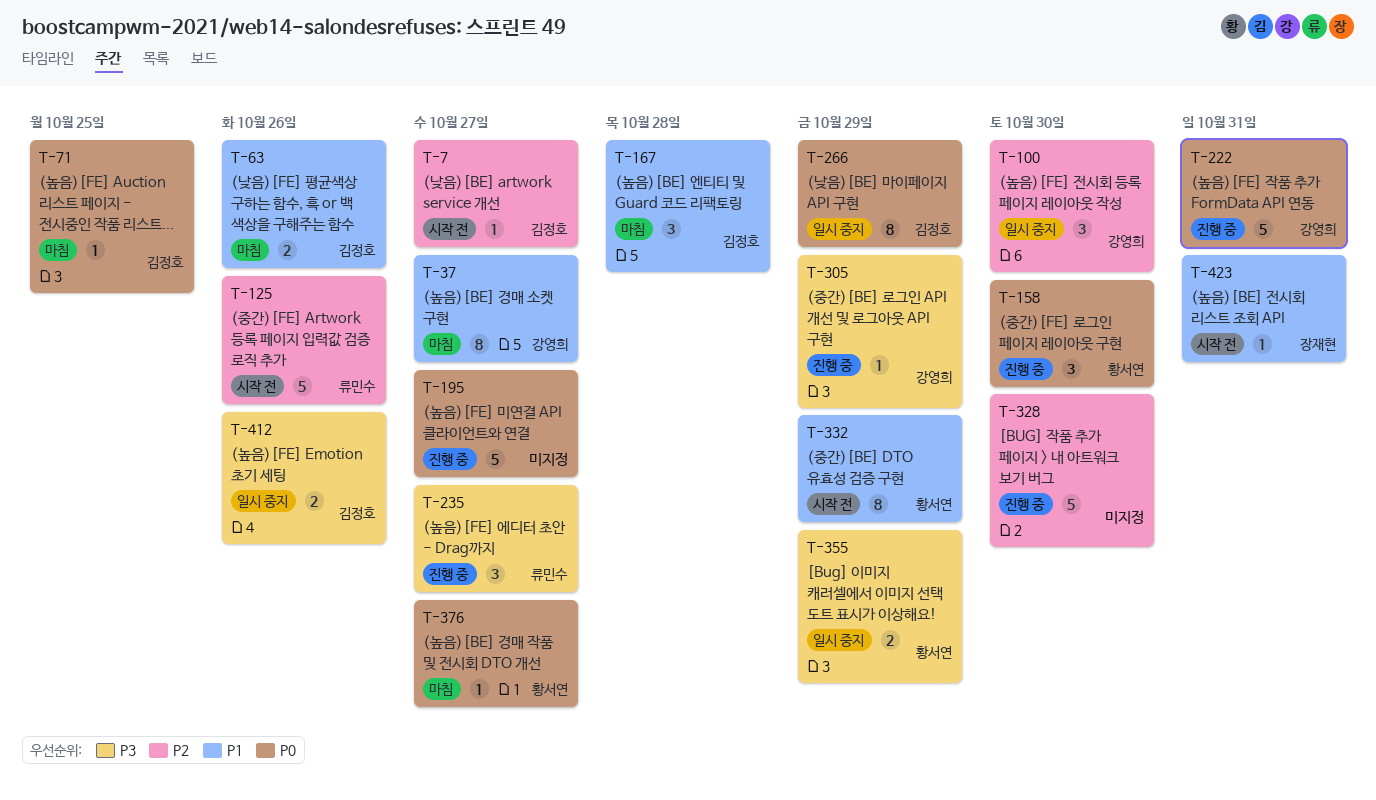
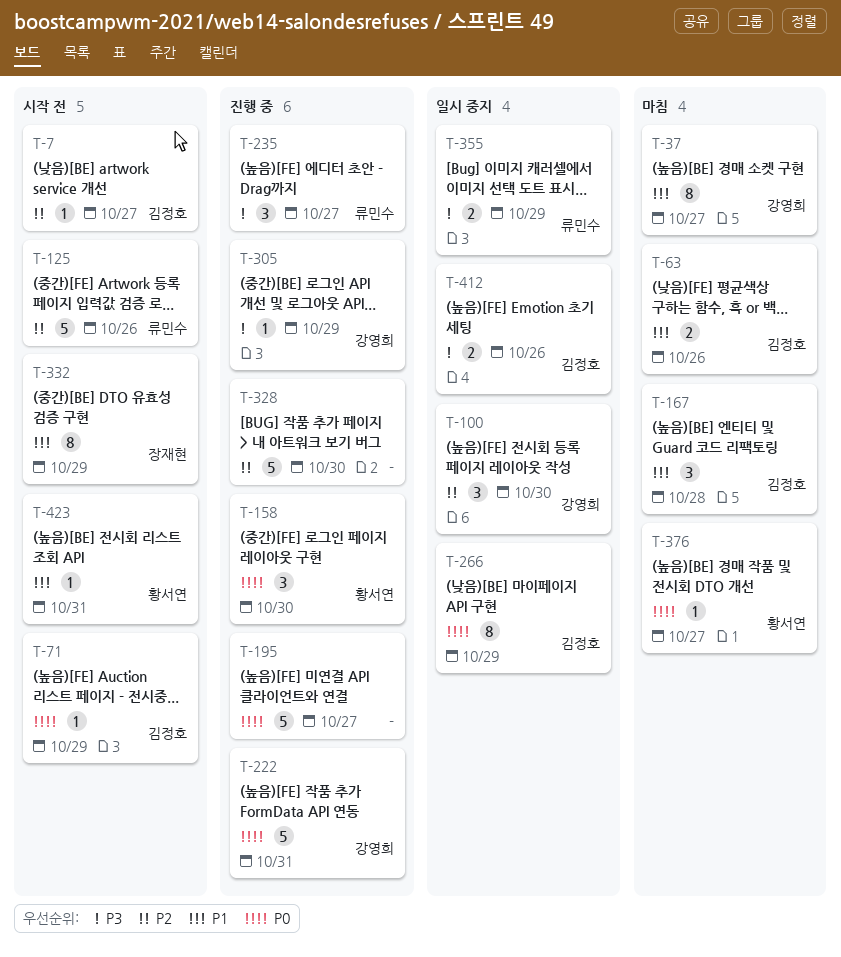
T-71, status: 마침 -> 시작 전
T-71, due: Oct 25 -> Oct 29
T-332, owner: 황서연 -> 장재현
T-355, owner: 황서연 -> 류민수
T-423, owner: 장재현 -> 황서연

